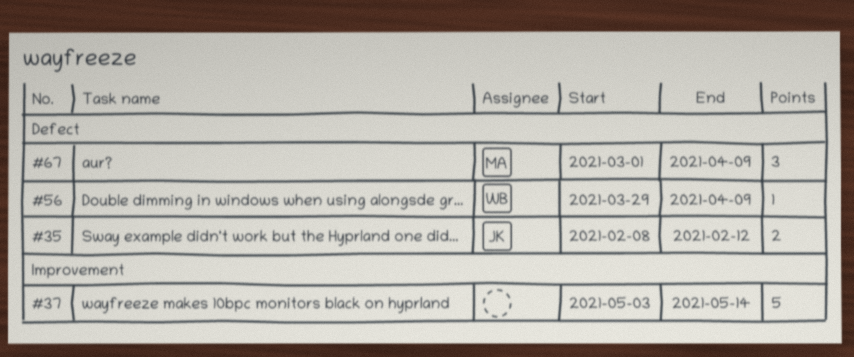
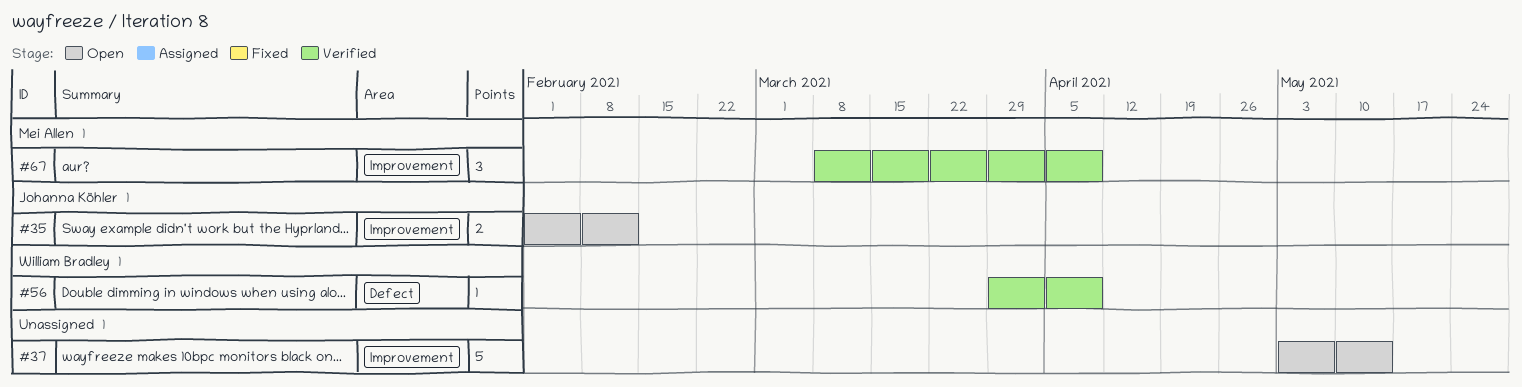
#35, label: Defect -> Improvement
#35, start: Feb 8 -> Feb 1
#67, label: Defect -> Improvement
#67, start: Mar 1 -> Mar 8

